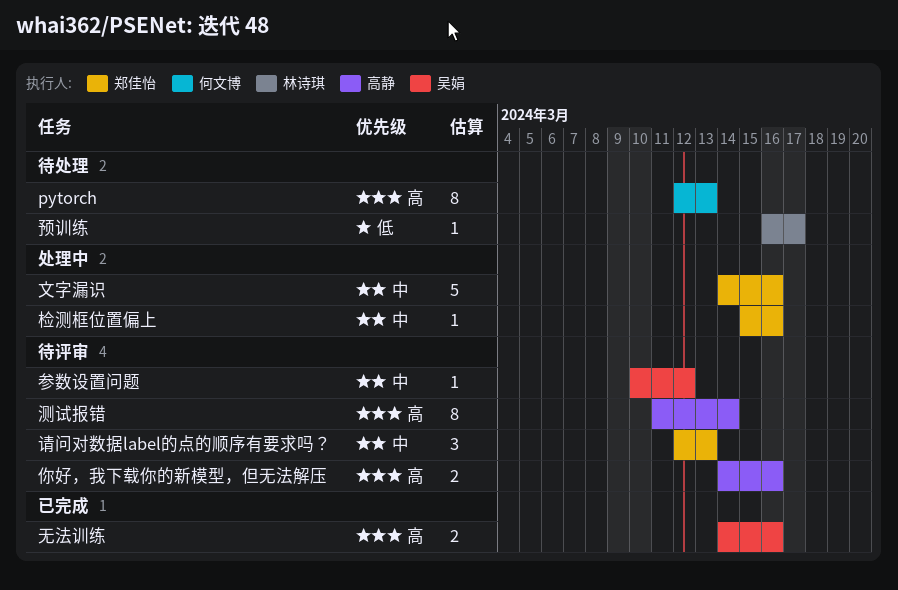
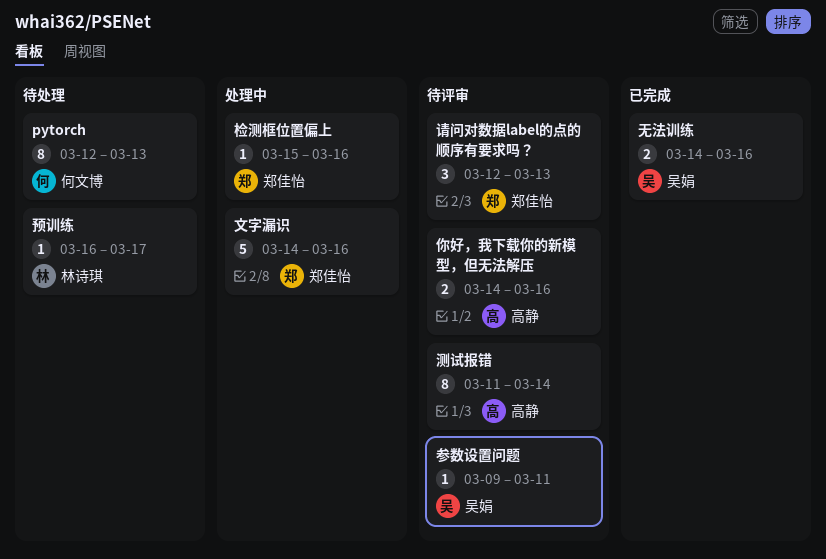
参数设置问题, start: Mar 10 -> Mar 9
参数设置问题, due: Mar 12 -> Mar 11

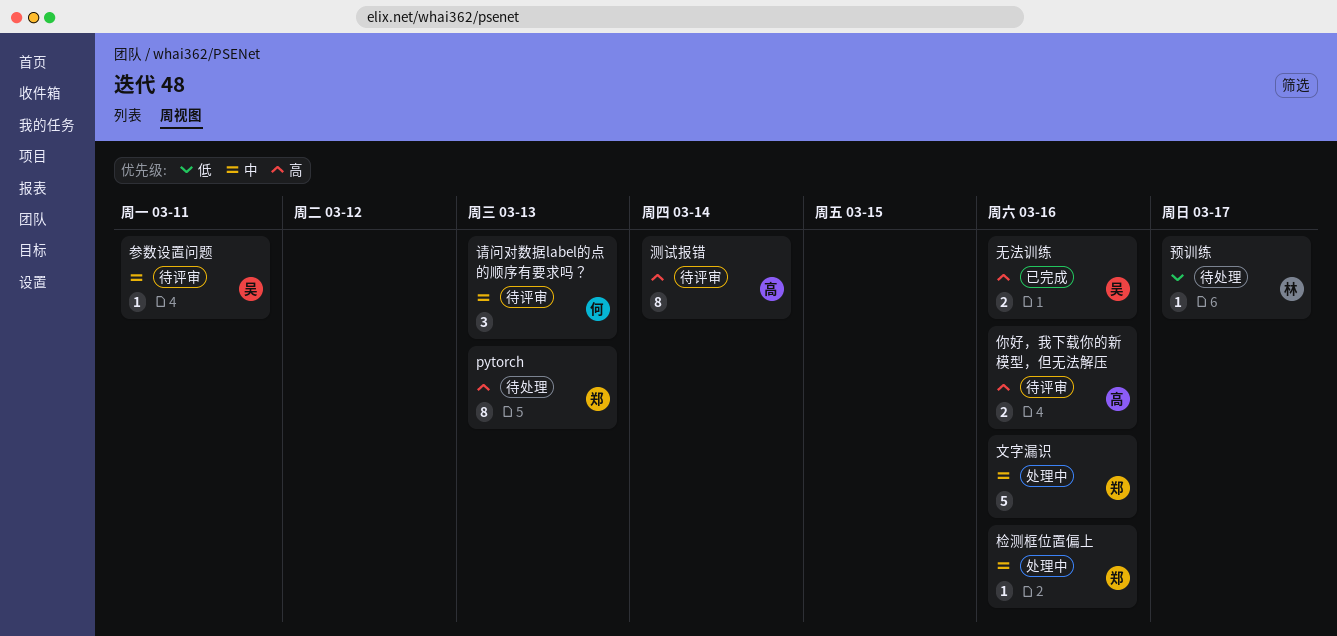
pytorch, owner: 何文博 -> 郑佳怡
请问对数据label的点的顺序有要求吗？, owner: 郑佳怡 -> 何文博

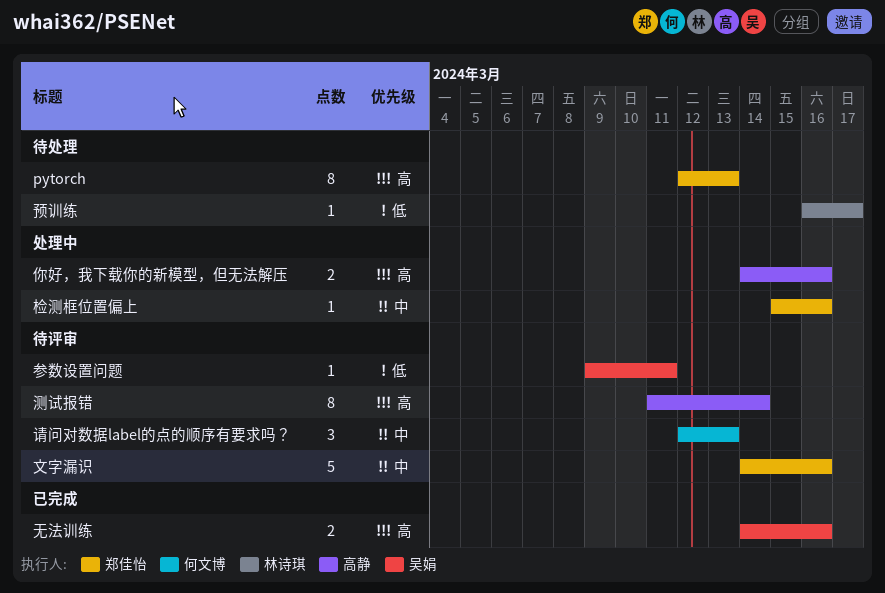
你好，我下载你的新模型，但无法解压, status: 待评审 -> 处理中
参数设置问题, priority: 中 -> 低
文字漏识, status: 处理中 -> 待评审

